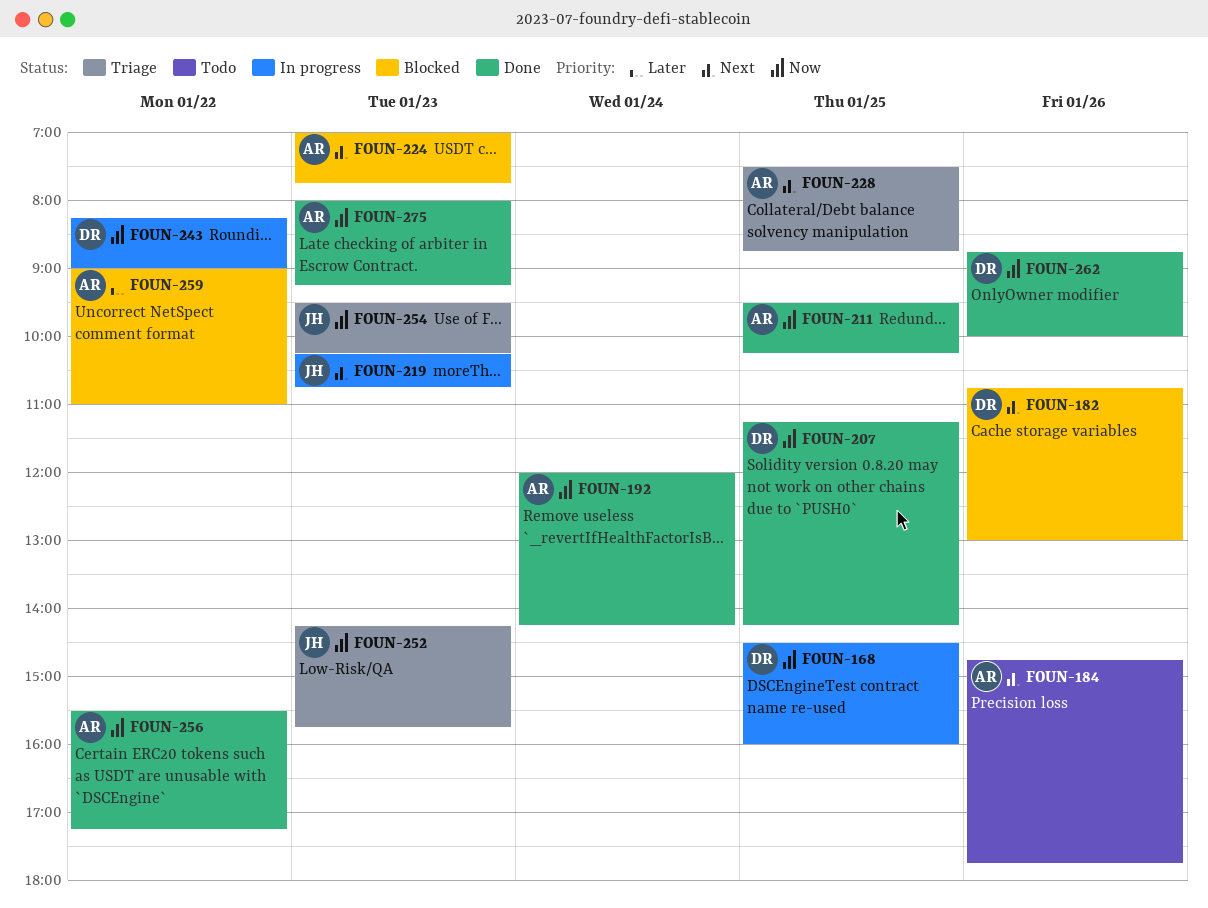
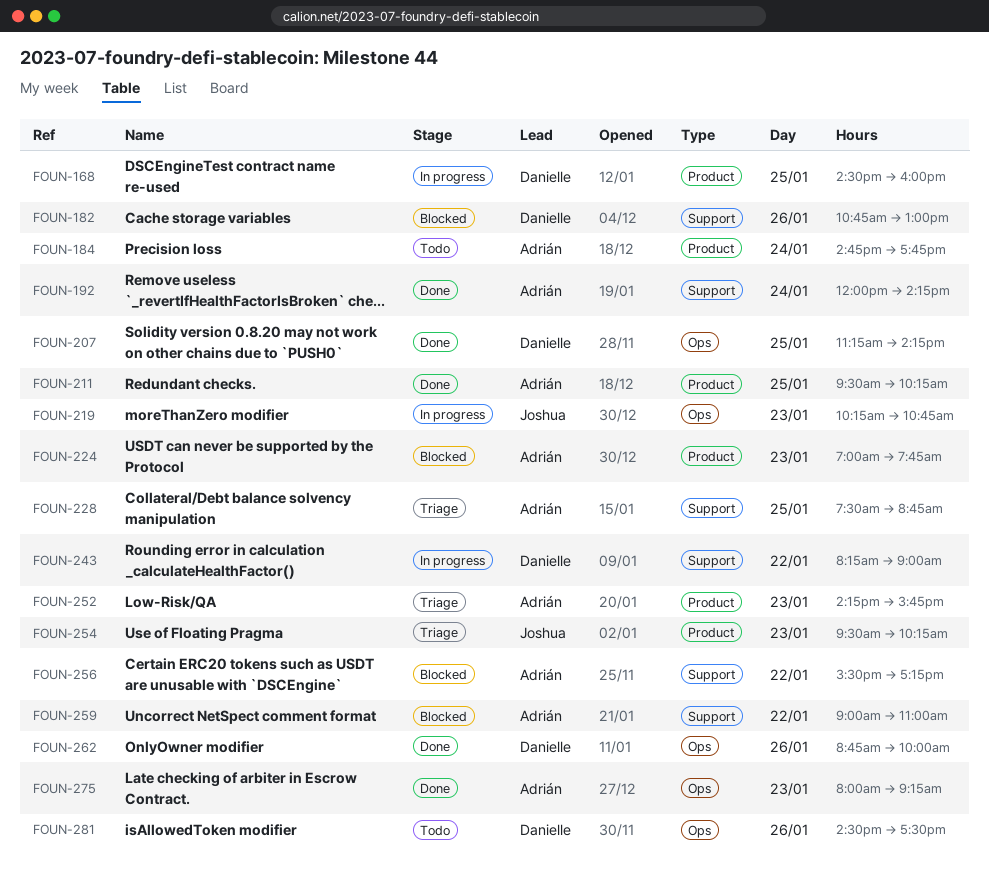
FOUN-184, day: Jan 26 -> Jan 24
FOUN-252, owner: Joshua -> Adrián
FOUN-256, status: Done -> Blocked
FOUN-281: none -> present

